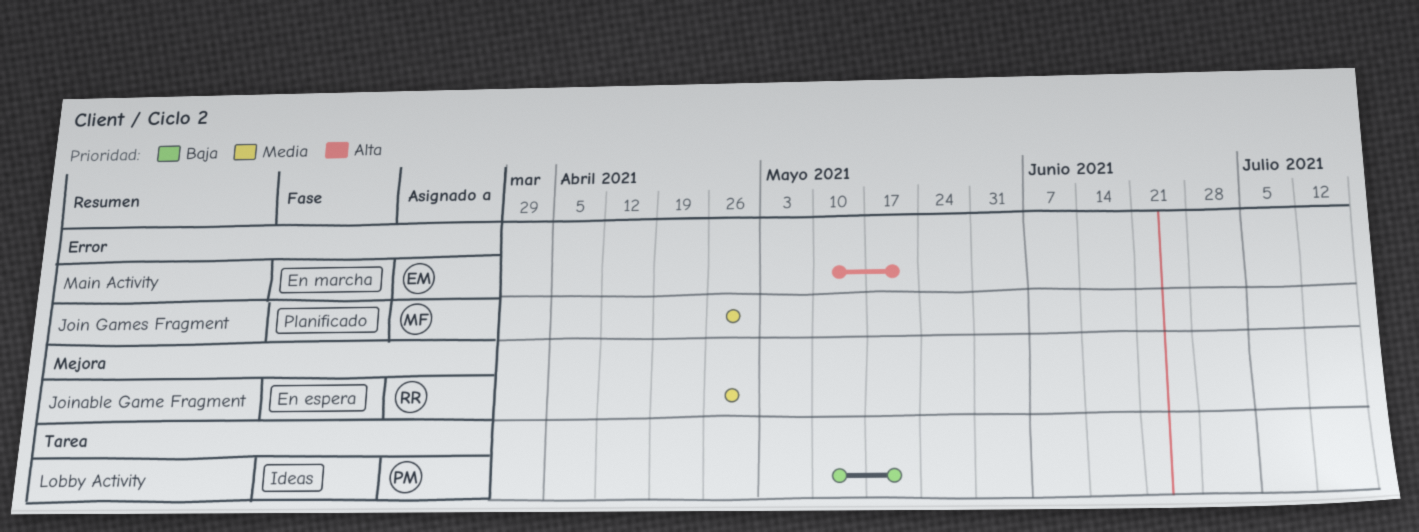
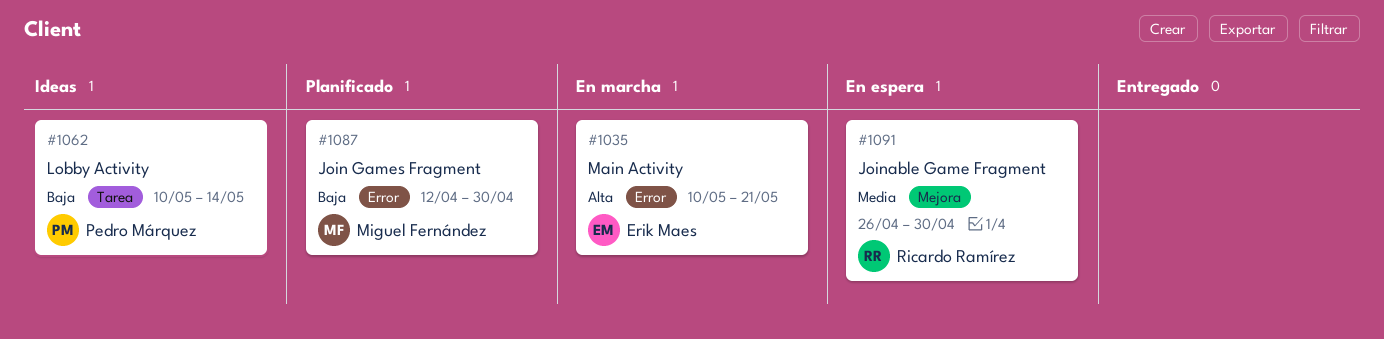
Join Games Fragment, priority: Media -> Baja
Join Games Fragment, start: Apr 26 -> Apr 12
Lobby Activity, due: May 21 -> May 14

